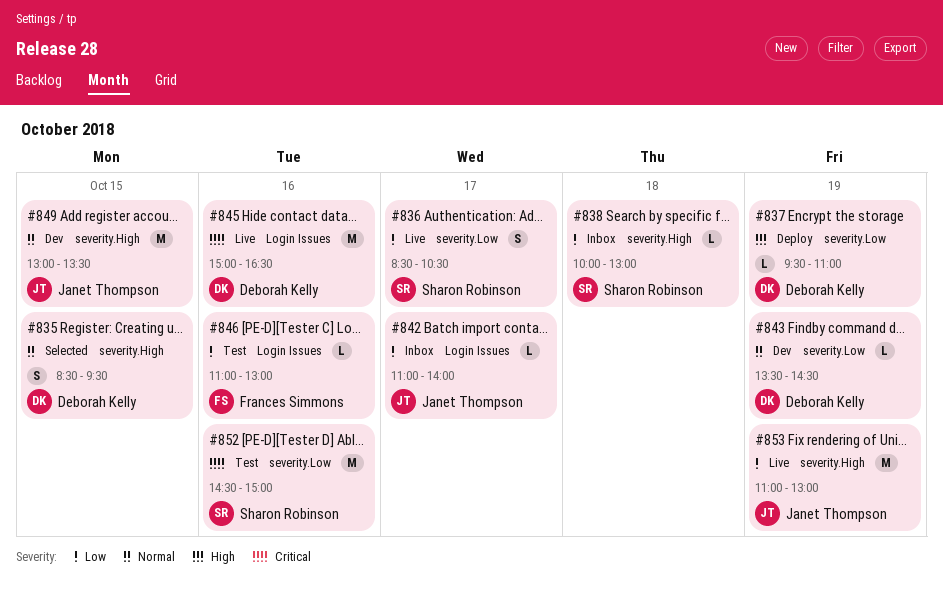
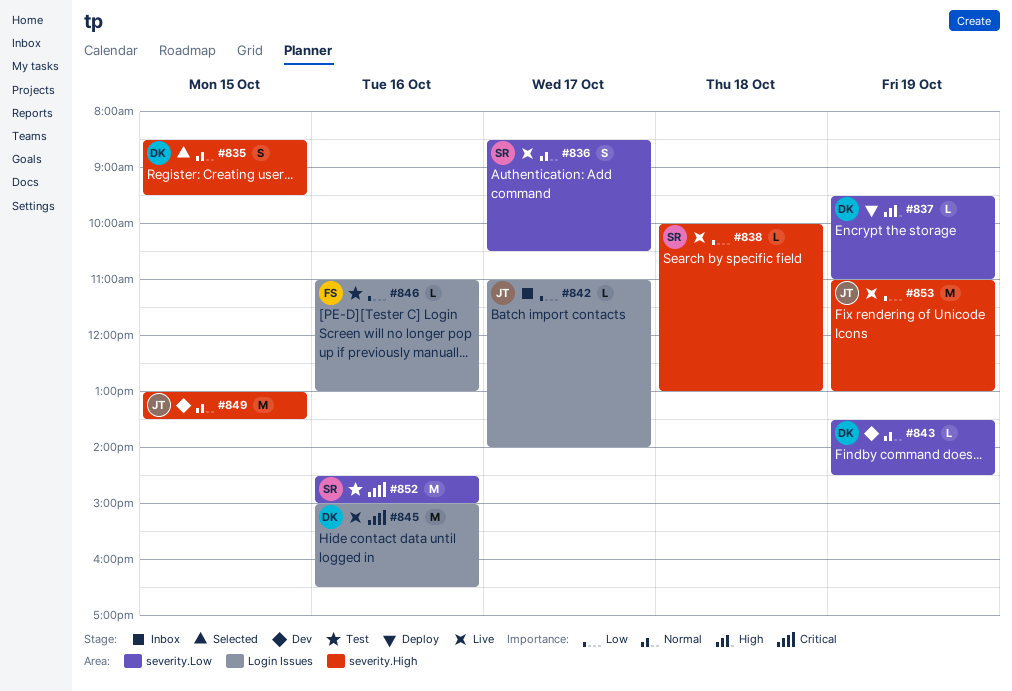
#836, priority: Low -> Normal
#838, status: Inbox -> Live

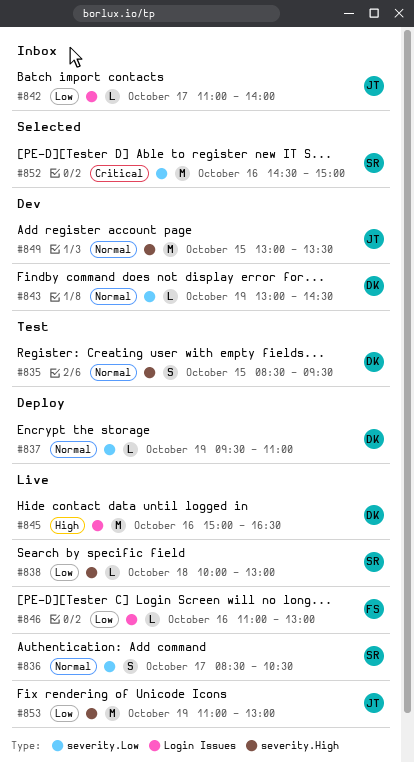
#835, status: Selected -> Test
#837, priority: High -> Normal
#843, begins: 13:30 -> 13:00
#845, priority: Critical -> High
#846, status: Test -> Live
#852, status: Test -> Selected

